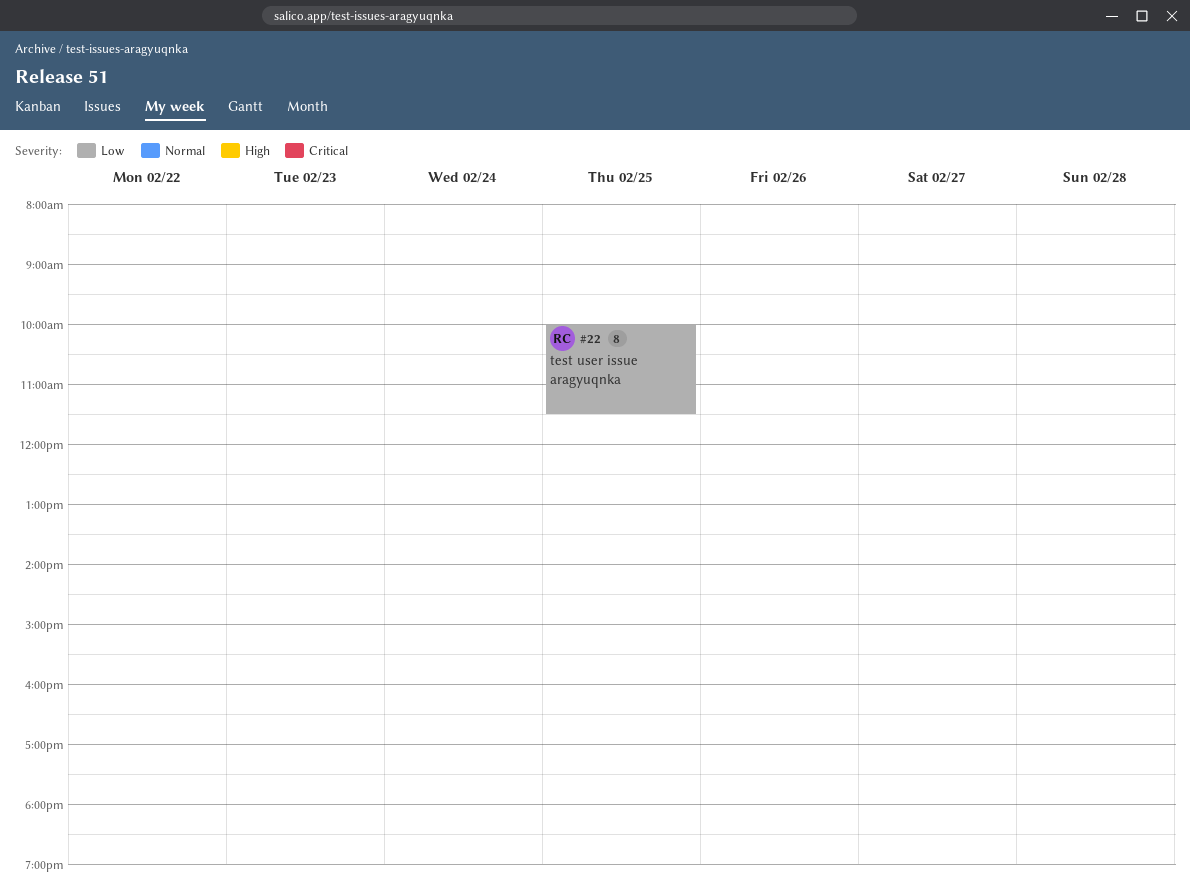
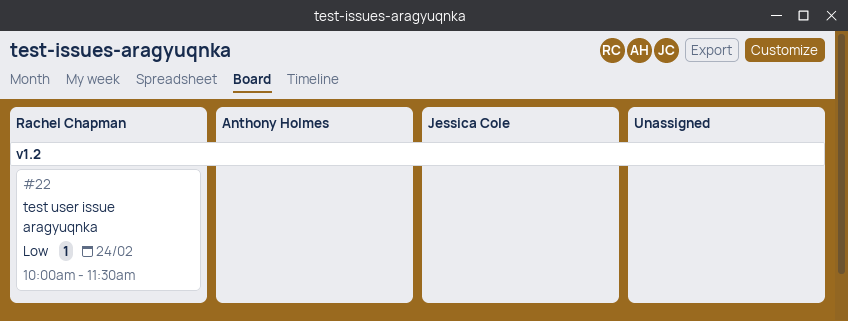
#22, estimate: 8 -> 1
#22, day: Feb 25 -> Feb 24

